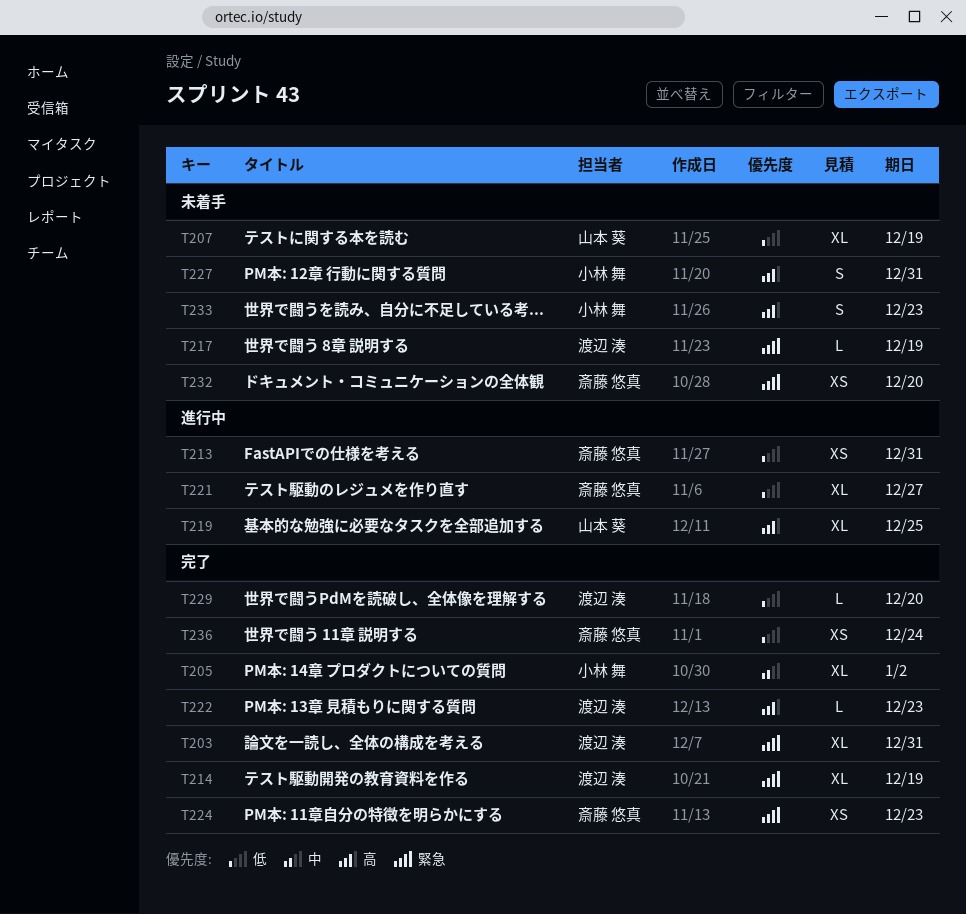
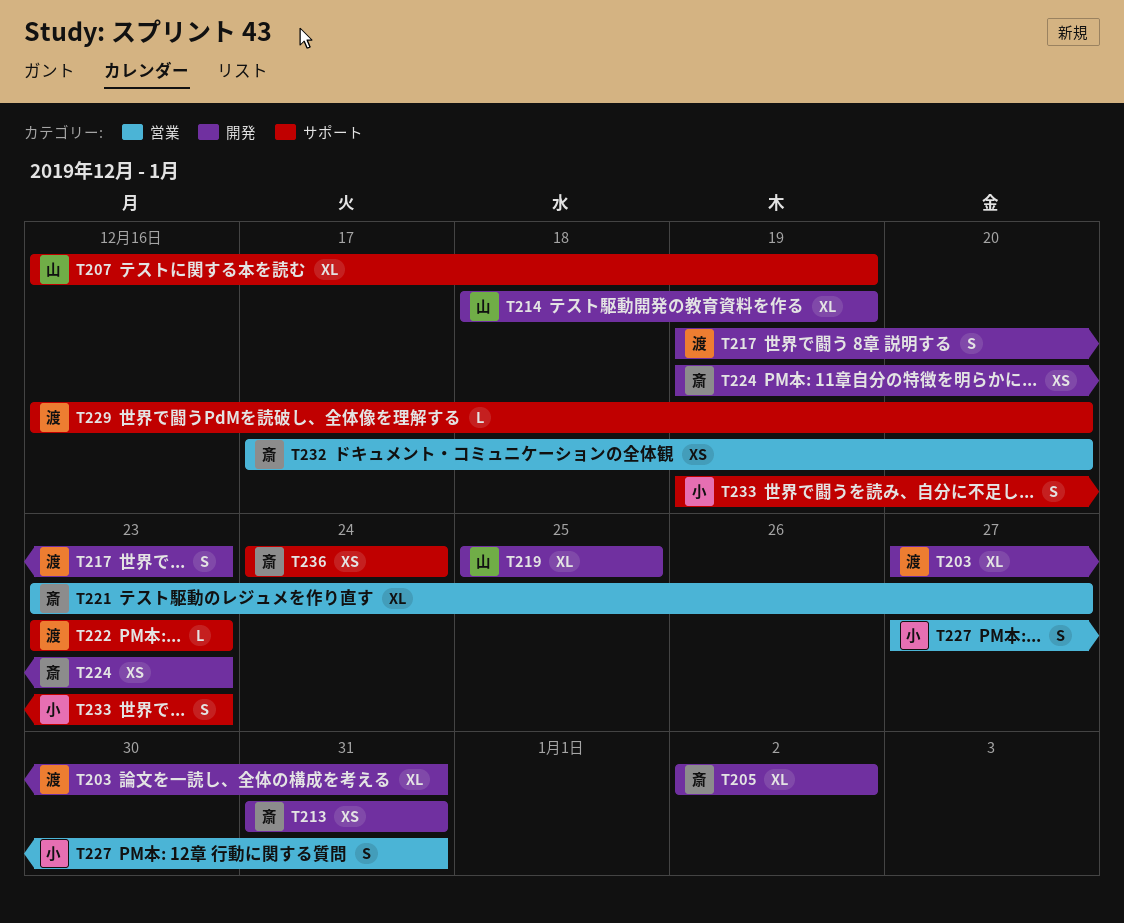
T205, owner: 小林 舞 -> 斎藤 悠真
T214, owner: 渡辺 湊 -> 山本 葵
T217, estimate: L -> S
T217, due: Dec 19 -> Dec 23

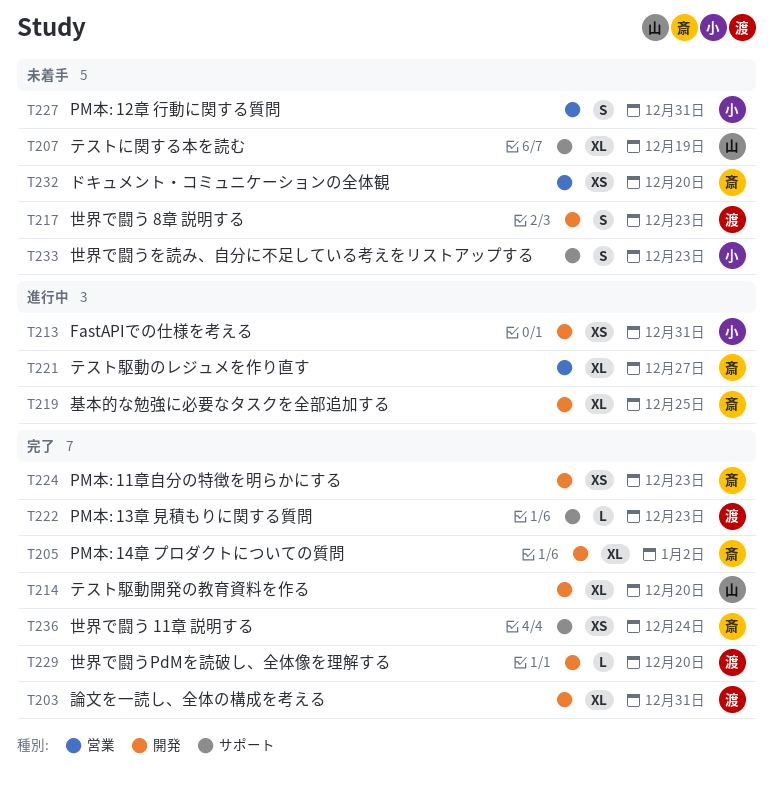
T213, owner: 斎 -> 小
T214, due: Dec 19 -> Dec 20
T219, owner: 山 -> 斎
T229, label: サポート -> 開発

